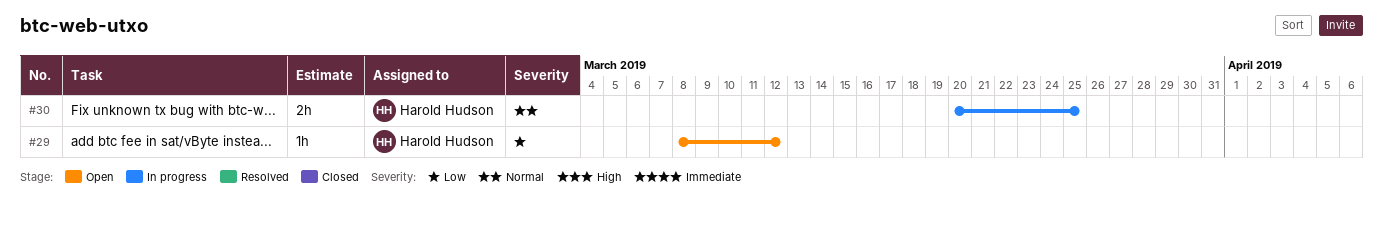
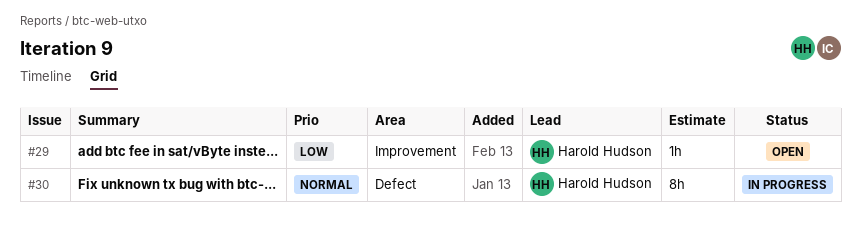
#30, estimate: 2h -> 8h

